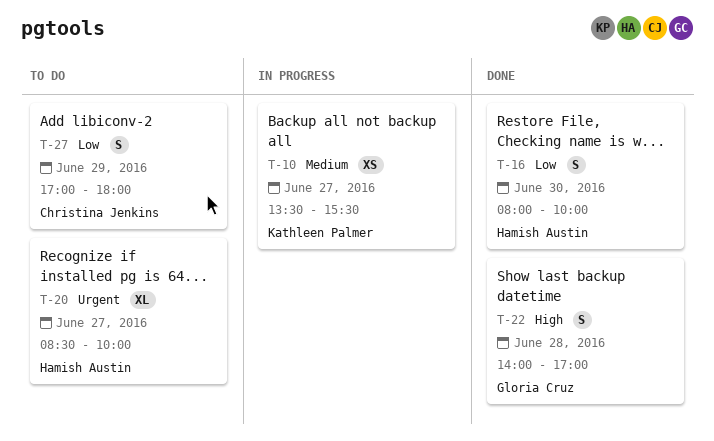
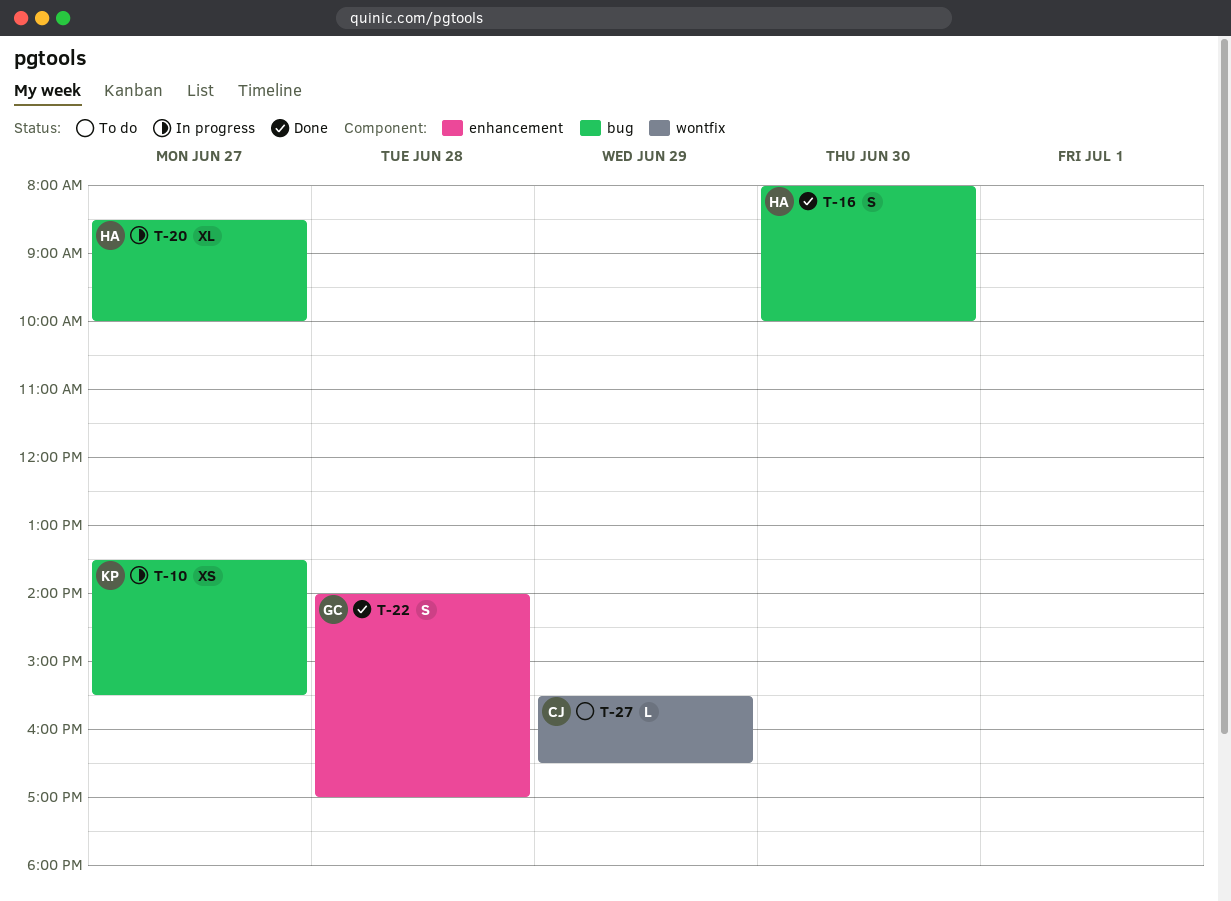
T-20, status: To do -> In progress
T-27, estimate: S -> L
T-27, begins: 17:00 -> 15:30
T-27, ends: 18:00 -> 16:30

